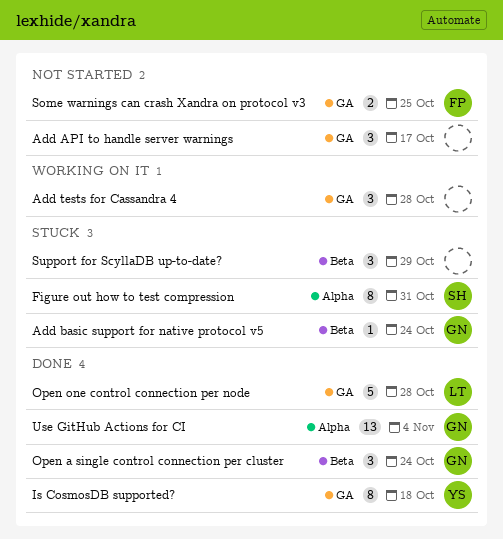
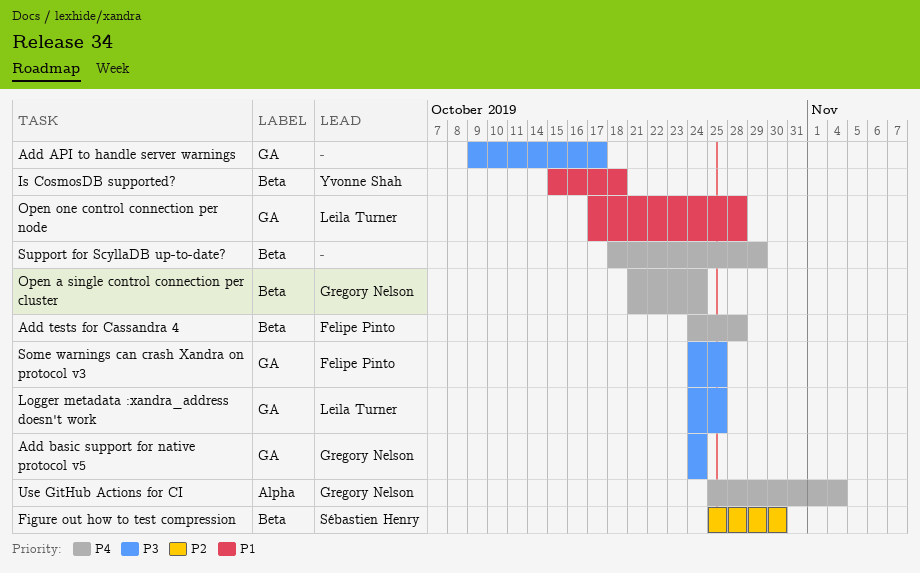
Add basic support for native protocol v5, label: Beta -> GA
Add tests for Cassandra 4, owner: none -> Felipe Pinto
Add tests for Cassandra 4, label: GA -> Beta
Figure out how to test compression, label: Alpha -> Beta
Figure out how to test compression, due: Oct 31 -> Oct 30
Is CosmosDB supported?, label: GA -> Beta
Logger metadata :xandra_address doesn't work: none -> present

